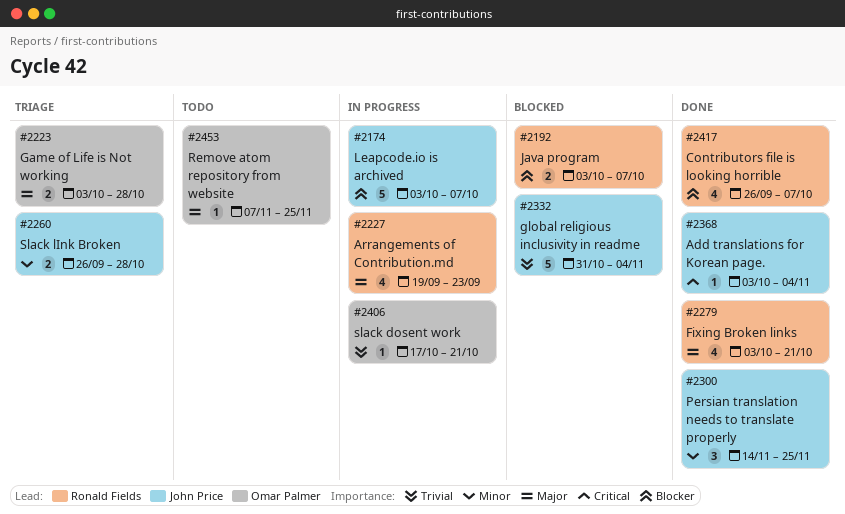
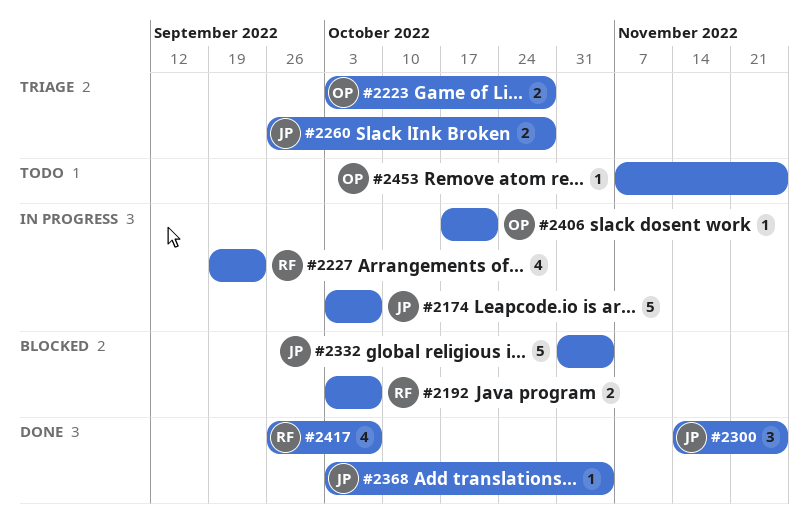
#2279: present -> none

